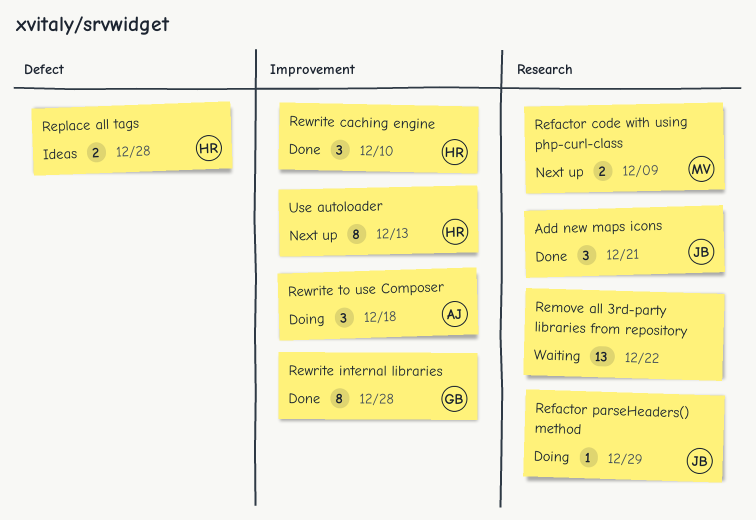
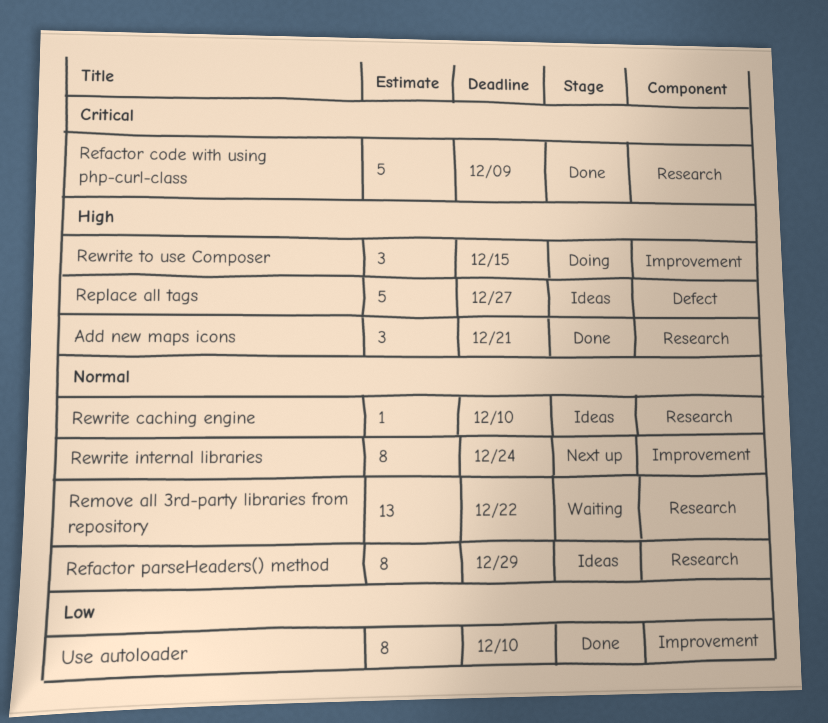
Refactor code with using php-curl-class, status: Next up -> Done
Refactor code with using php-curl-class, estimate: 2 -> 5
Refactor parseHeaders() method, status: Doing -> Ideas
Refactor parseHeaders() method, estimate: 1 -> 8
Replace all tags, estimate: 2 -> 5
Replace all tags, due: Dec 28 -> Dec 27
Rewrite caching engine, status: Done -> Ideas
Rewrite caching engine, label: Improvement -> Research
Rewrite caching engine, estimate: 3 -> 1
Rewrite internal libraries, status: Done -> Next up
Rewrite internal libraries, due: Dec 28 -> Dec 24
Rewrite to use Composer, due: Dec 18 -> Dec 15
Use autoloader, status: Next up -> Done
Use autoloader, due: Dec 13 -> Dec 10

